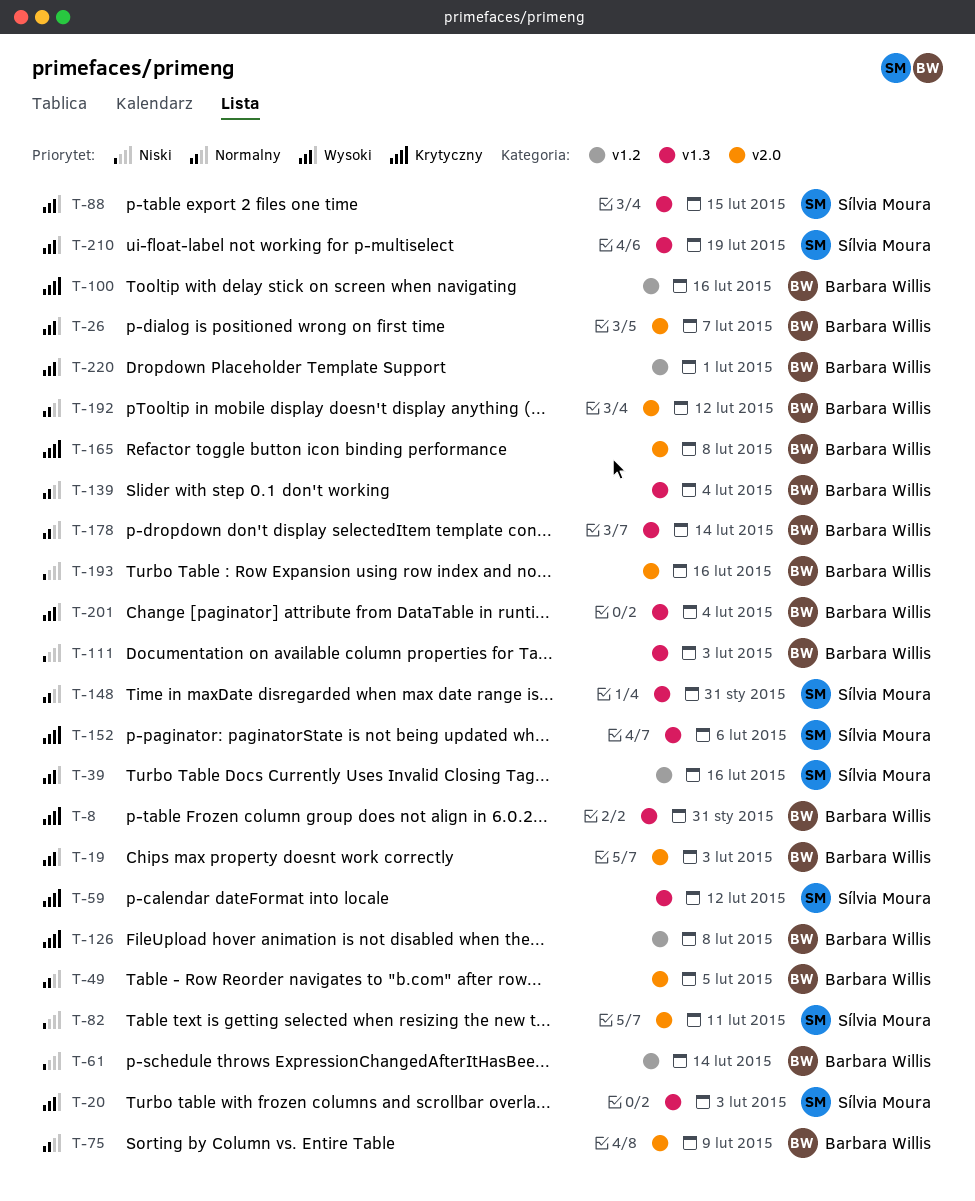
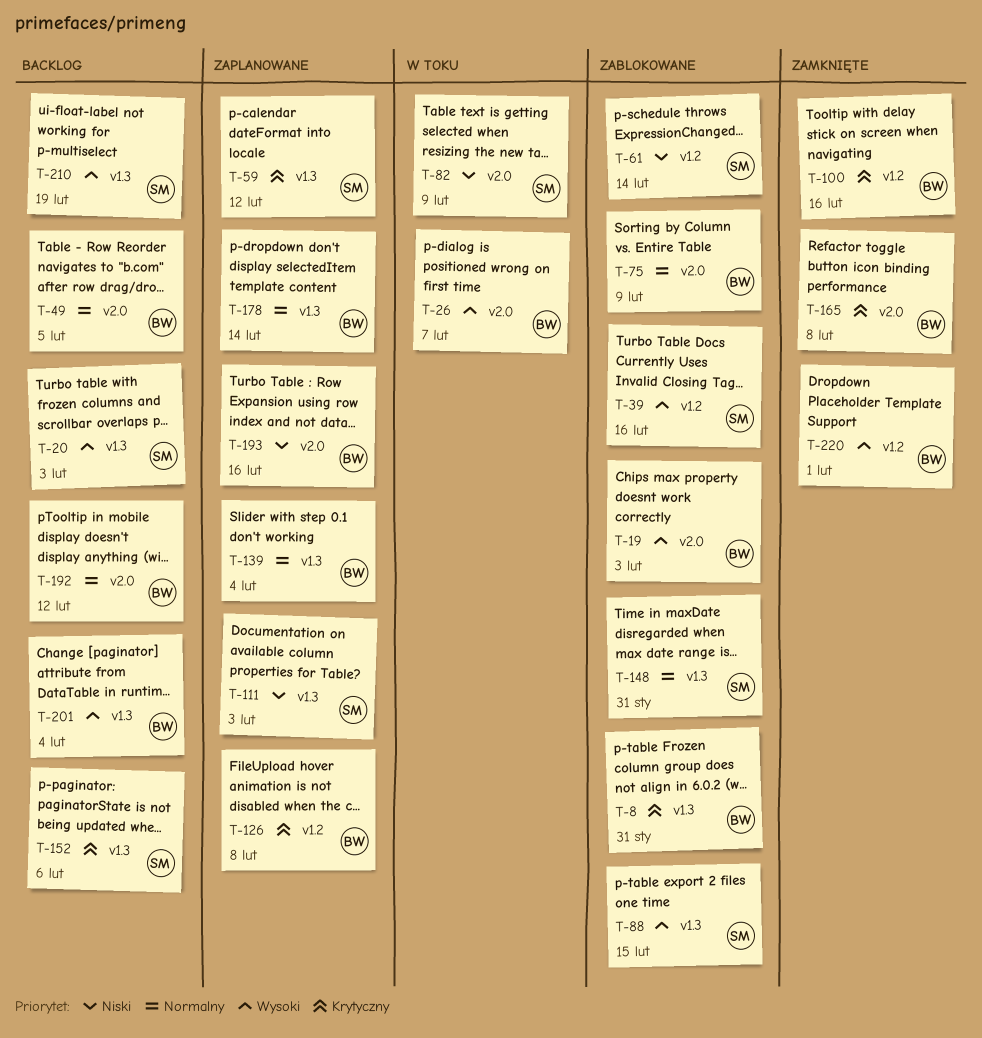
T-61, owner: Barbara Willis -> Sílvia Moura
T-82, due: Feb 11 -> Feb 9
T-111, owner: Barbara Willis -> Sílvia Moura

